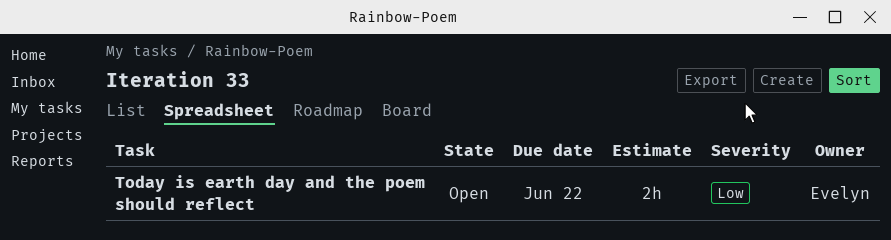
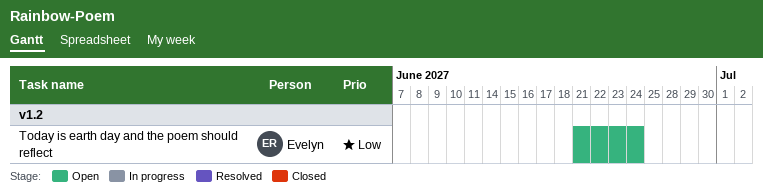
Today is earth day and the poem should reflect, due: Jun 22 -> Jun 24

